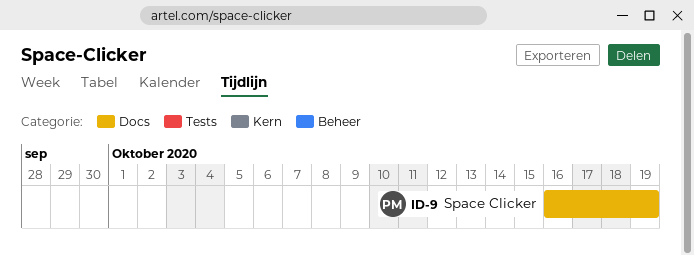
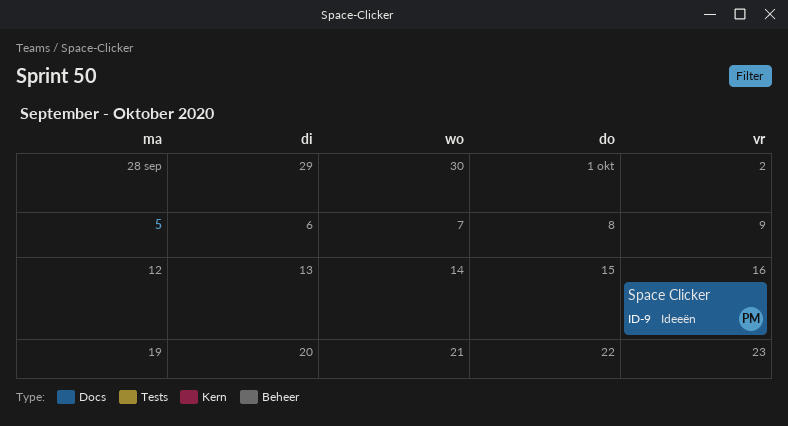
ID-9, due: Oct 19 -> Oct 16

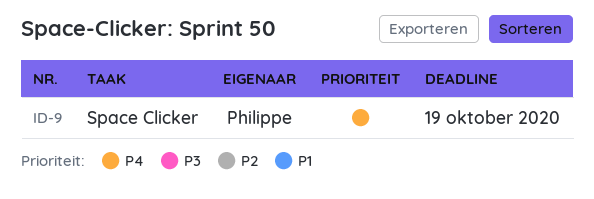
ID-9, due: Oct 16 -> Oct 19

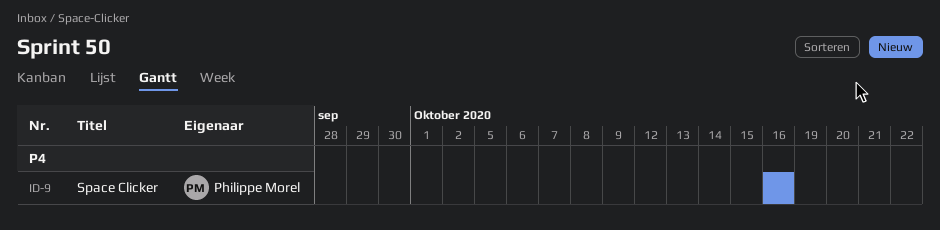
ID-9, due: Oct 19 -> Oct 16

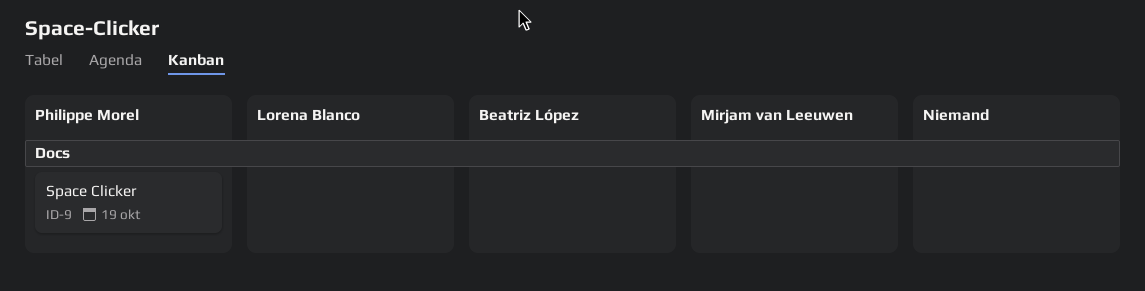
ID-9, due: Oct 16 -> Oct 19

